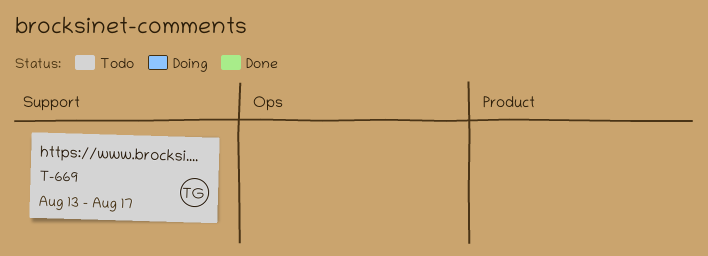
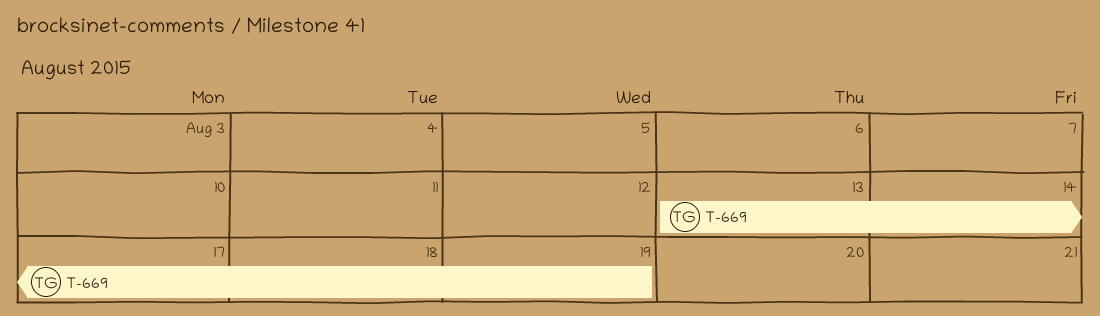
T-669, due: Aug 17 -> Aug 19

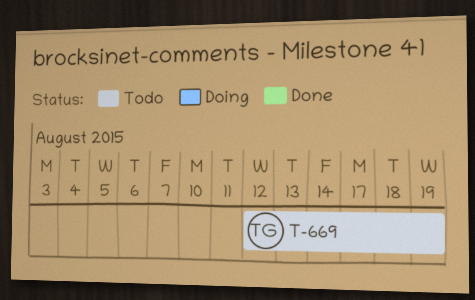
T-669, start: Aug 13 -> Aug 12

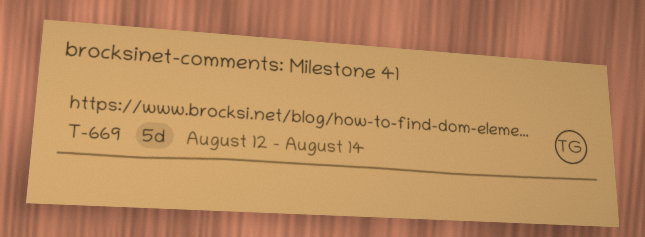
T-669, due: Aug 19 -> Aug 14

